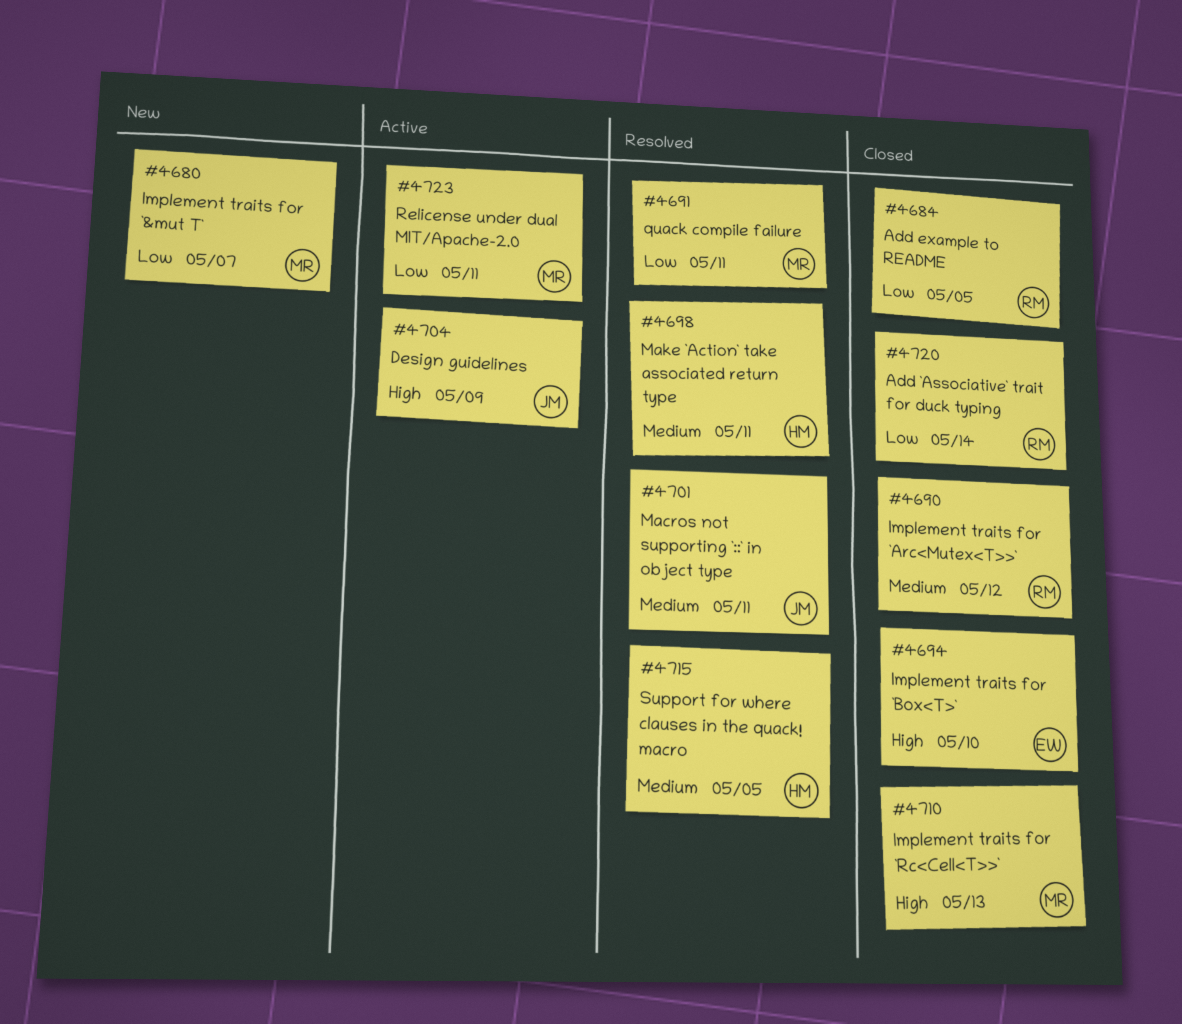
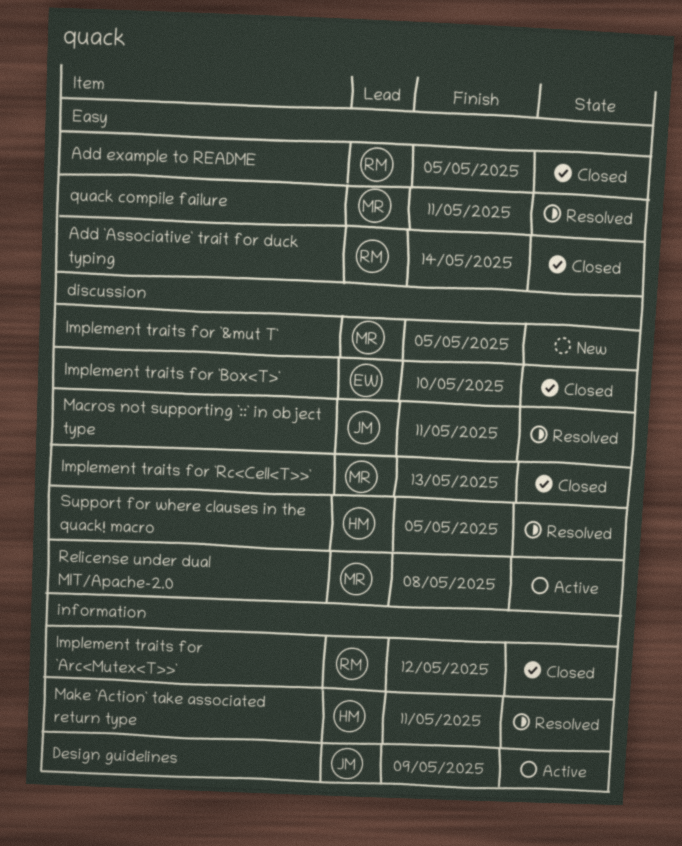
Implement traits for `&mut T`, due: May 7 -> May 5
Relicense under dual MIT/Apache-2.0, due: May 11 -> May 8

